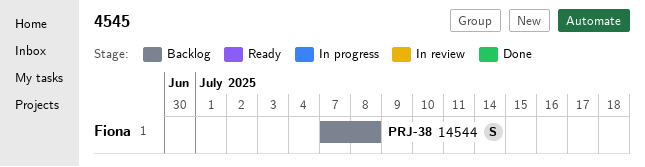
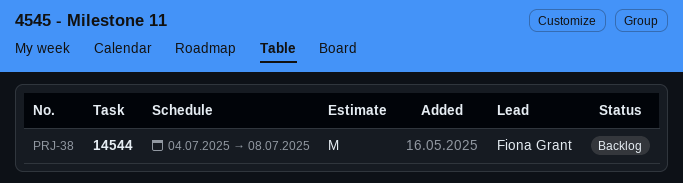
PRJ-38, estimate: S -> M
PRJ-38, start: Jul 7 -> Jul 4

